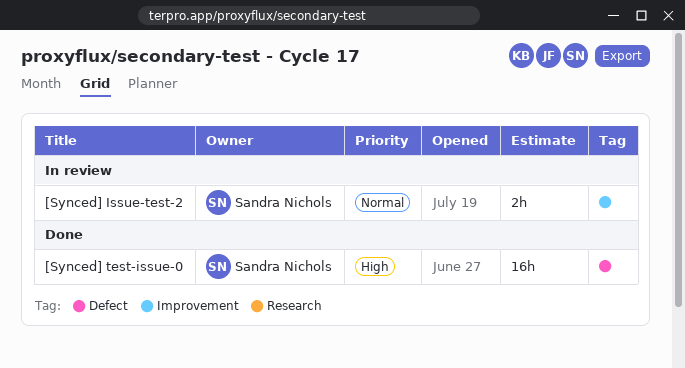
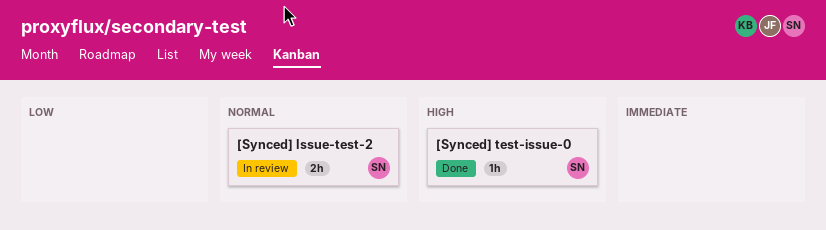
[Synced] test-issue-0, estimate: 16h -> 1h

